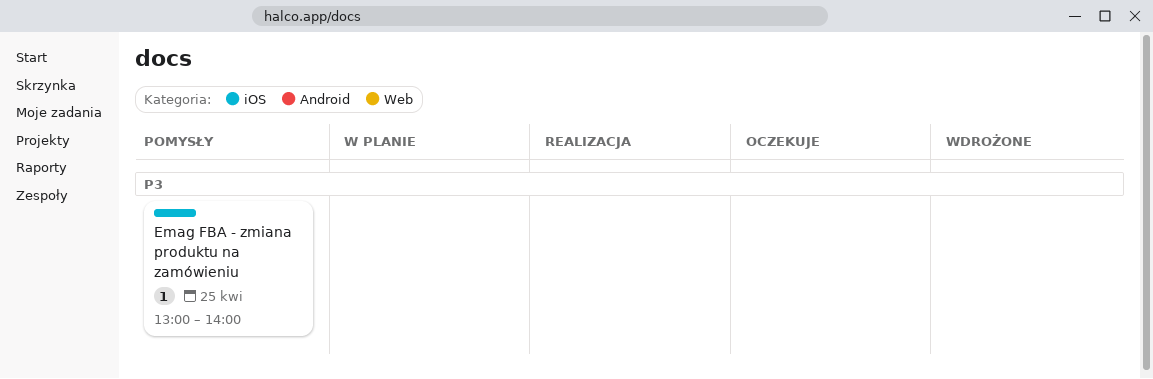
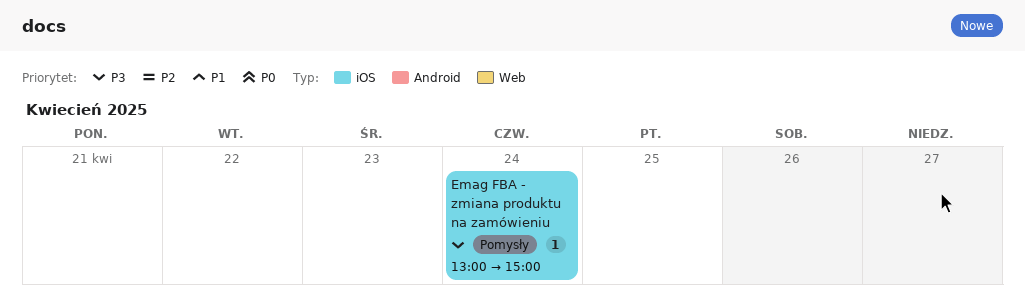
Emag FBA - zmiana produktu na zamówieniu, day: Apr 25 -> Apr 24
Emag FBA - zmiana produktu na zamówieniu, ends: 14:00 -> 15:00

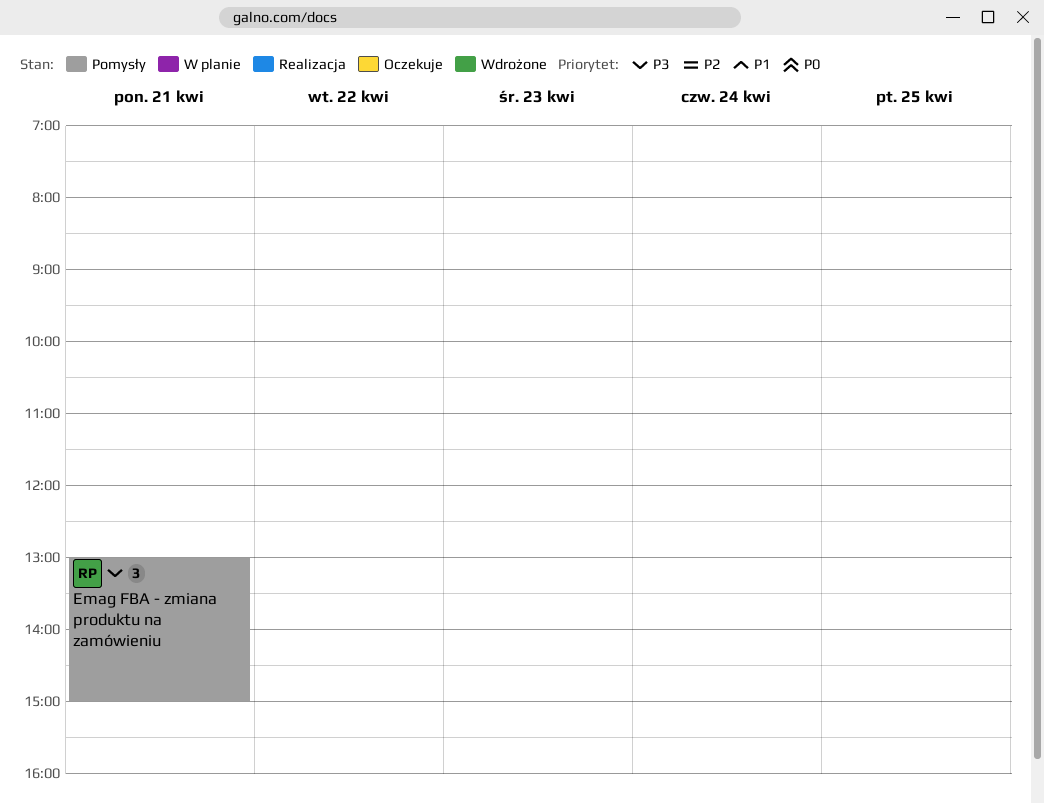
Emag FBA - zmiana produktu na zamówieniu, estimate: 1 -> 3
Emag FBA - zmiana produktu na zamówieniu, day: Apr 24 -> Apr 21

